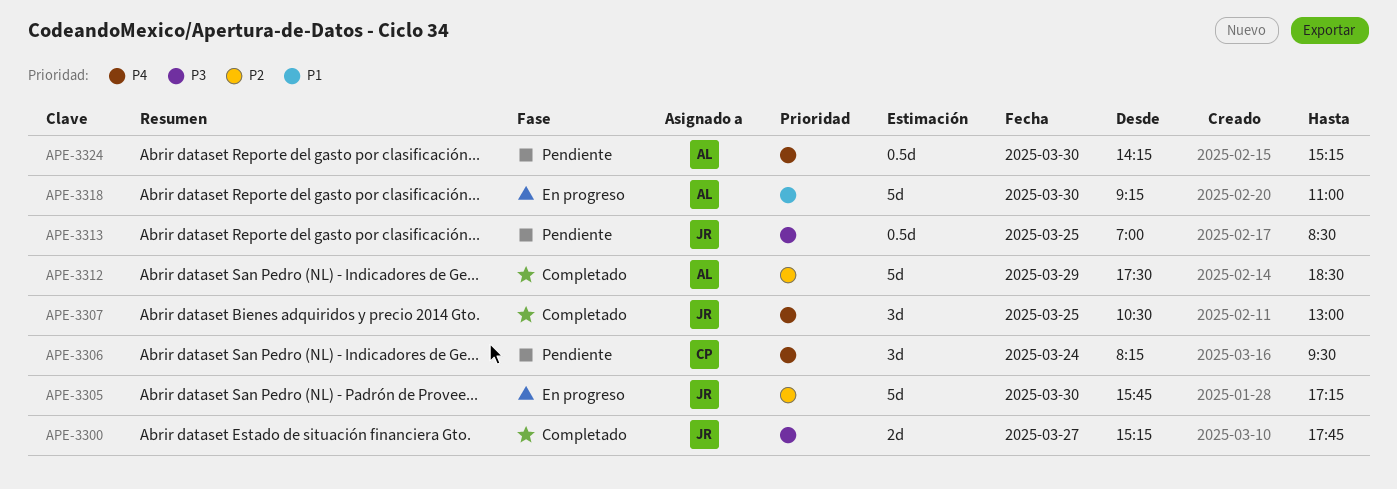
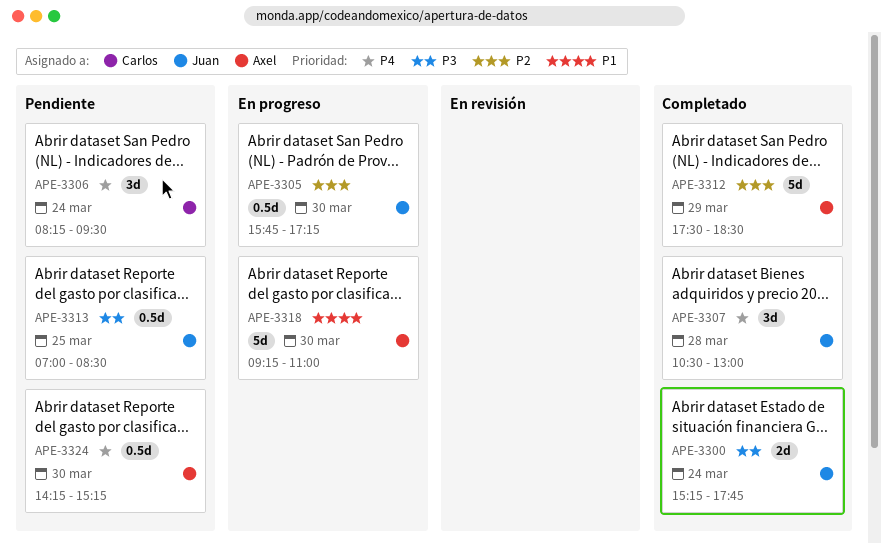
APE-3300, day: Mar 27 -> Mar 24
APE-3305, estimate: 5d -> 0.5d
APE-3307, day: Mar 25 -> Mar 28

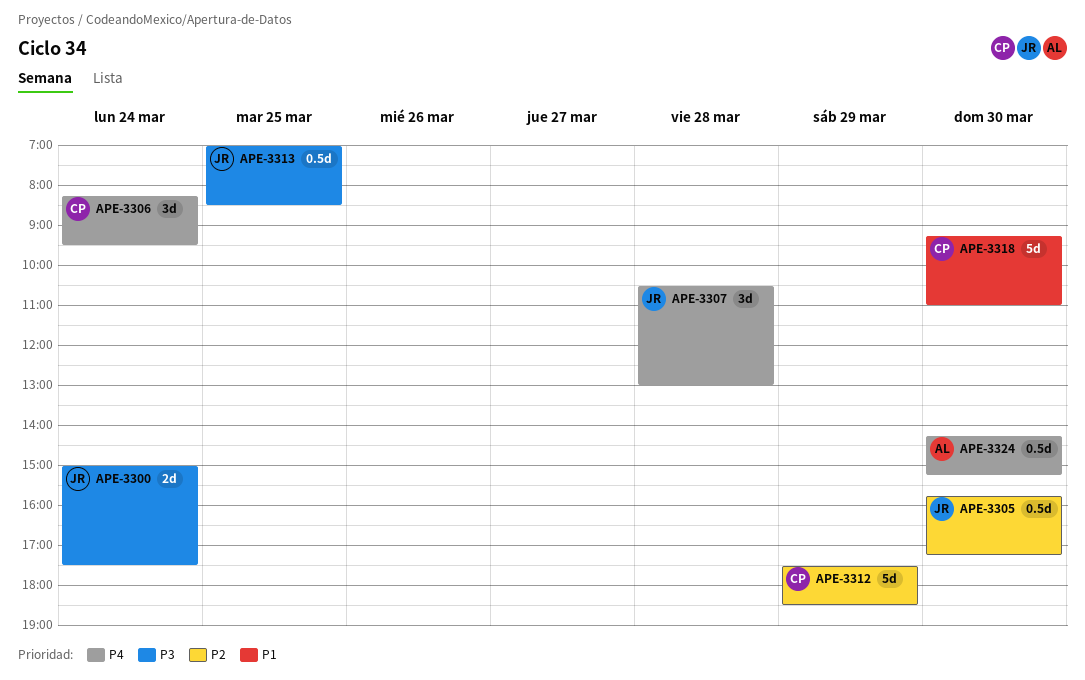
APE-3300, begins: 15:15 -> 15:00
APE-3300, ends: 17:45 -> 17:30
APE-3312, owner: Axel -> Carlos
APE-3318, owner: Axel -> Carlos

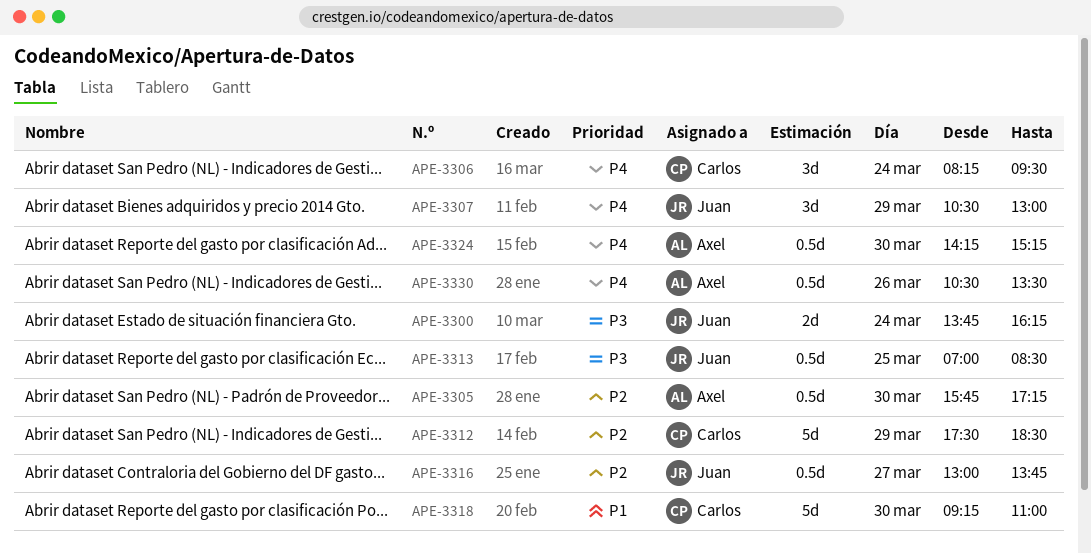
APE-3300, begins: 15:00 -> 13:45
APE-3300, ends: 17:30 -> 16:15
APE-3305, owner: Juan -> Axel
APE-3307, day: Mar 28 -> Mar 29
APE-3316: none -> present
APE-3330: none -> present

